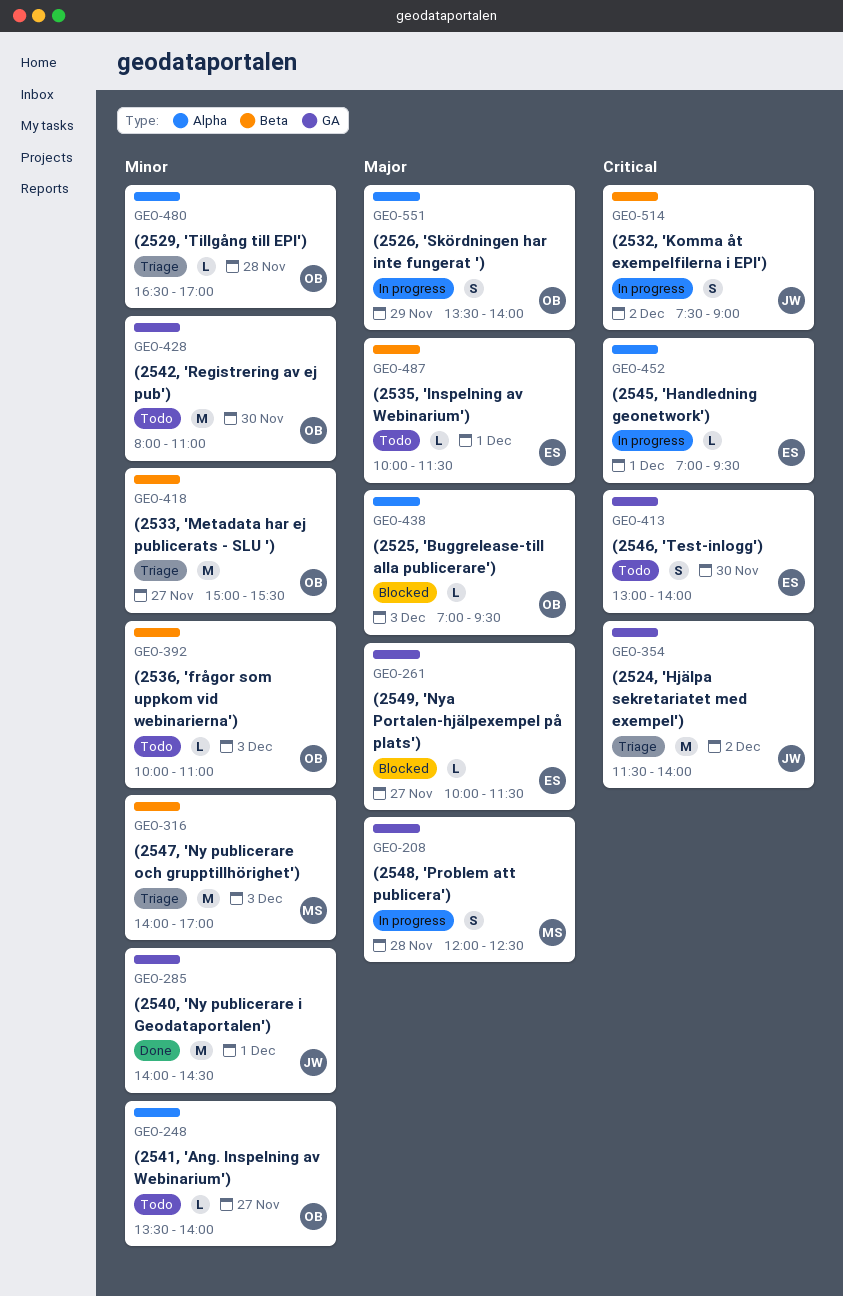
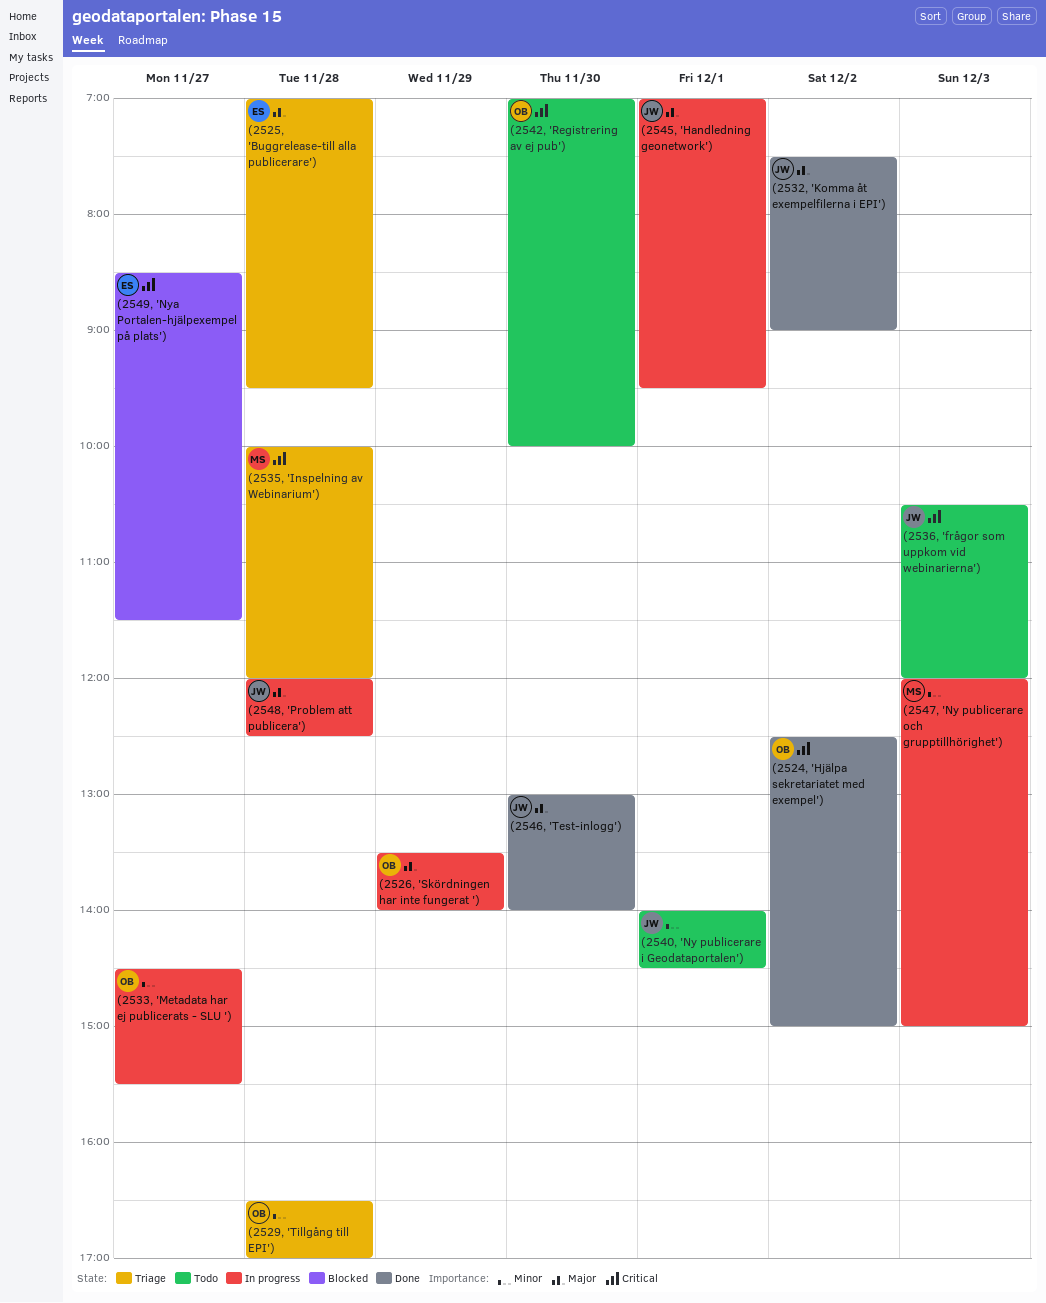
(2524, 'Hjälpa sekretariatet med exempel'), status: Triage -> Done
(2524, 'Hjälpa sekretariatet med exempel'), owner: JW -> OB
(2524, 'Hjälpa sekretariatet med exempel'), begins: 11:30 -> 12:30
(2524, 'Hjälpa sekretariatet med exempel'), ends: 14:00 -> 15:00
(2525, 'Buggrelease-till alla publicerare'), status: Blocked -> Triage
(2525, 'Buggrelease-till alla publicerare'), owner: OB -> ES
(2525, 'Buggrelease-till alla publicerare'), day: Dec 3 -> Nov 28
(2532, 'Komma åt exempelfilerna i EPI'), status: In progress -> Done
(2532, 'Komma åt exempelfilerna i EPI'), priority: Critical -> Major
(2533, 'Metadata har ej publicerats - SLU '), status: Triage -> In progress
(2533, 'Metadata har ej publicerats - SLU '), begins: 15:00 -> 14:30
(2535, 'Inspelning av Webinarium'), status: Todo -> Triage
(2535, 'Inspelning av Webinarium'), owner: ES -> MS
(2535, 'Inspelning av Webinarium'), priority: Major -> Critical
(2535, 'Inspelning av Webinarium'), day: Dec 1 -> Nov 28
(2535, 'Inspelning av Webinarium'), ends: 11:30 -> 12:00
(2536, 'frågor som uppkom vid webinarierna'), owner: OB -> JW
(2536, 'frågor som uppkom vid webinarierna'), priority: Minor -> Critical
(2536, 'frågor som uppkom vid webinarierna'), begins: 10:00 -> 10:30
(2536, 'frågor som uppkom vid webinarierna'), ends: 11:00 -> 12:00
(2540, 'Ny publicerare i Geodataportalen'), status: Done -> Todo
(2541, 'Ang. Inspelning av Webinarium'): present -> none
(2542, 'Registrering av ej pub'), priority: Minor -> Critical
(2542, 'Registrering av ej pub'), begins: 08:00 -> 07:00
(2542, 'Registrering av ej pub'), ends: 11:00 -> 10:00
(2545, 'Handledning geonetwork'), owner: ES -> JW
(2545, 'Handledning geonetwork'), priority: Critical -> Major
(2546, 'Test-inlogg'), status: Todo -> Done
(2546, 'Test-inlogg'), owner: ES -> JW
(2546, 'Test-inlogg'), priority: Critical -> Major
(2547, 'Ny publicerare och grupptillhörighet'), status: Triage -> In progress
(2547, 'Ny publicerare och grupptillhörighet'), begins: 14:00 -> 12:00
(2547, 'Ny publicerare och grupptillhörighet'), ends: 17:00 -> 15:00
(2548, 'Problem att publicera'), owner: MS -> JW
(2549, 'Nya Portalen-hjälpexempel på plats'), priority: Major -> Critical
(2549, 'Nya Portalen-hjälpexempel på plats'), begins: 10:00 -> 08:30

